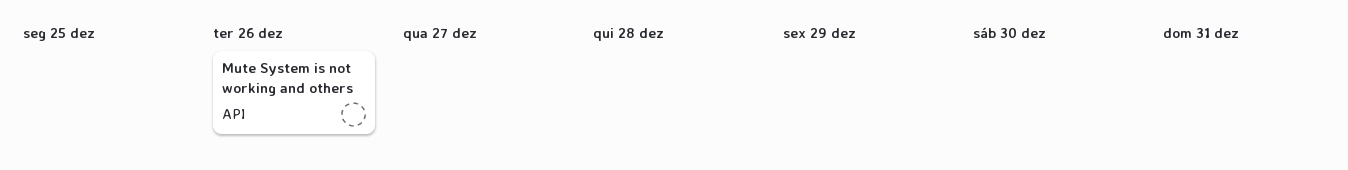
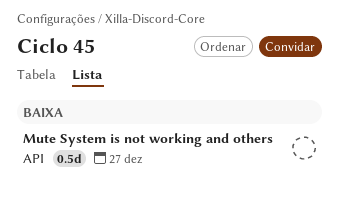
Mute System is not working and others, due: Dec 26 -> Dec 27

